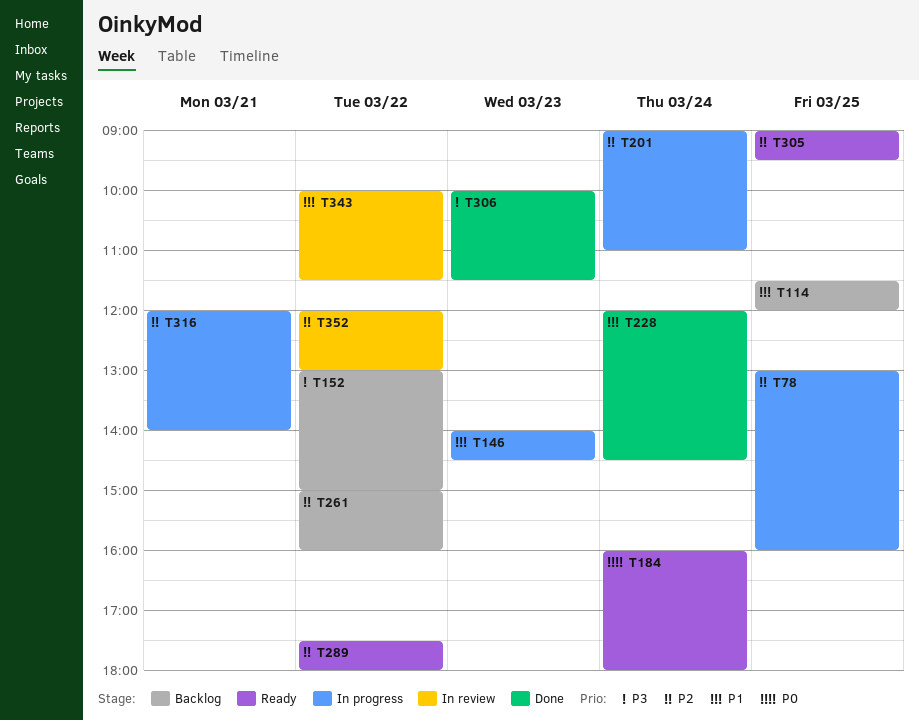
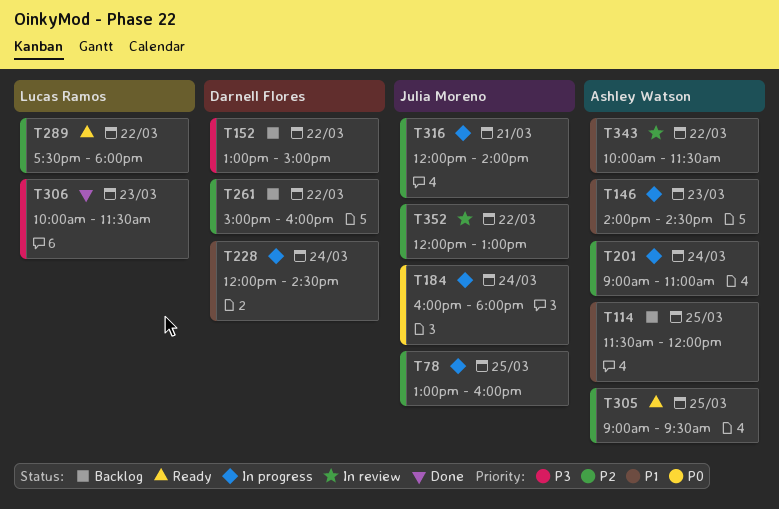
T184, status: Ready -> In progress
T228, status: Done -> In progress

